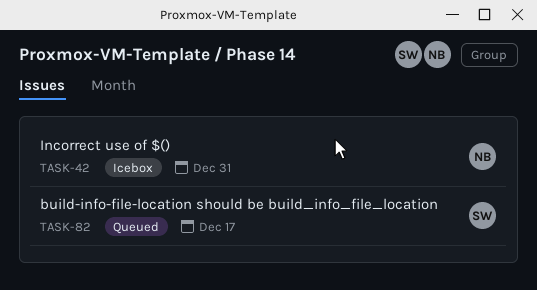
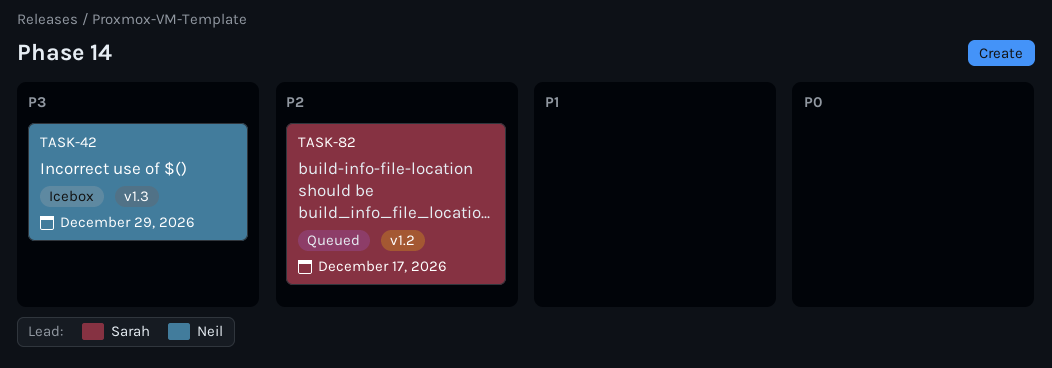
TASK-42, due: Dec 31 -> Dec 29

